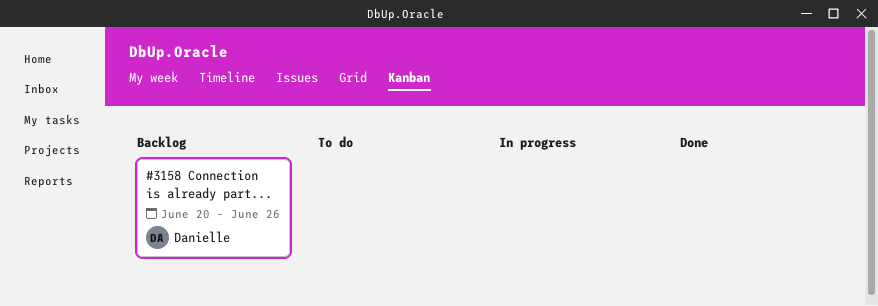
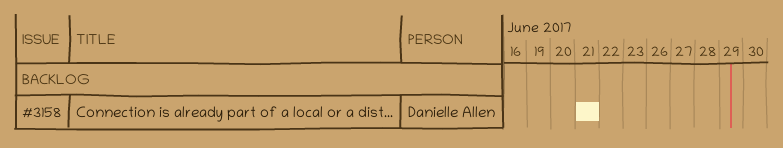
#3158, start: Jun 20 -> Jun 21
#3158, due: Jun 26 -> Jun 21

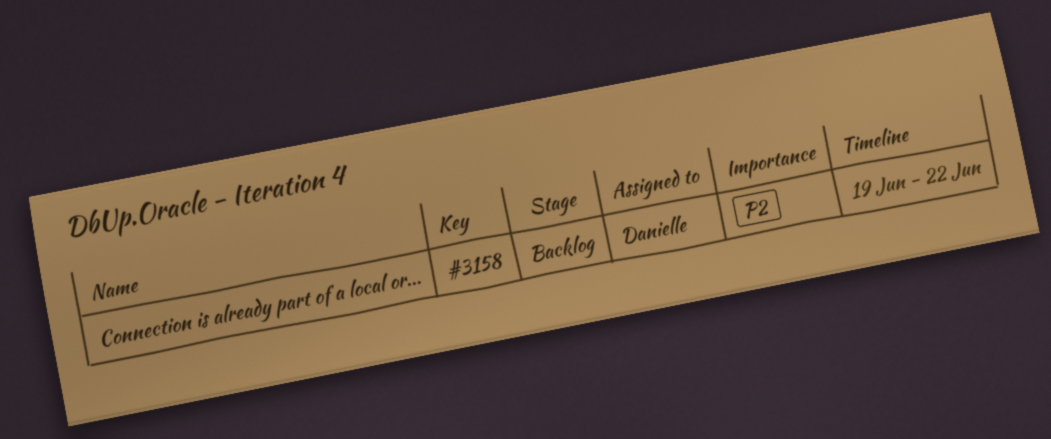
#3158, start: Jun 21 -> Jun 19
#3158, due: Jun 21 -> Jun 22

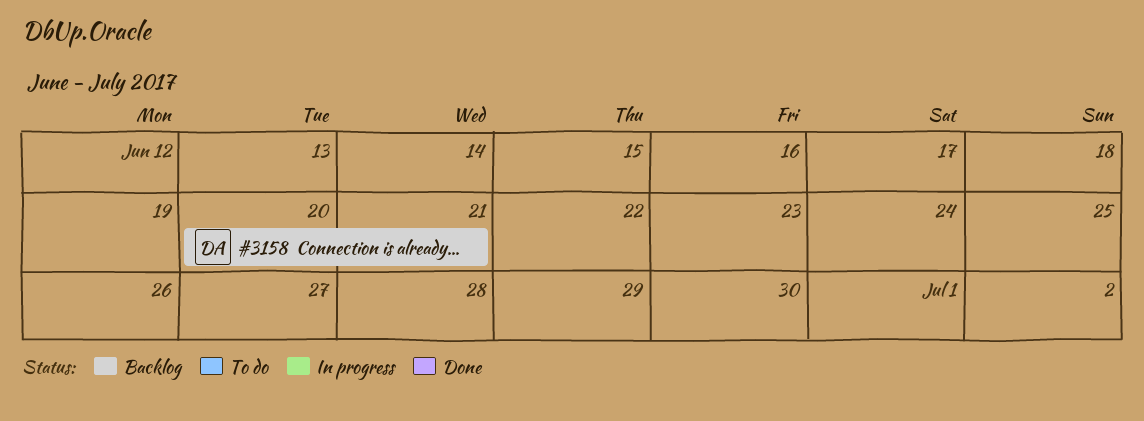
#3158, start: Jun 19 -> Jun 20
#3158, due: Jun 22 -> Jun 21

